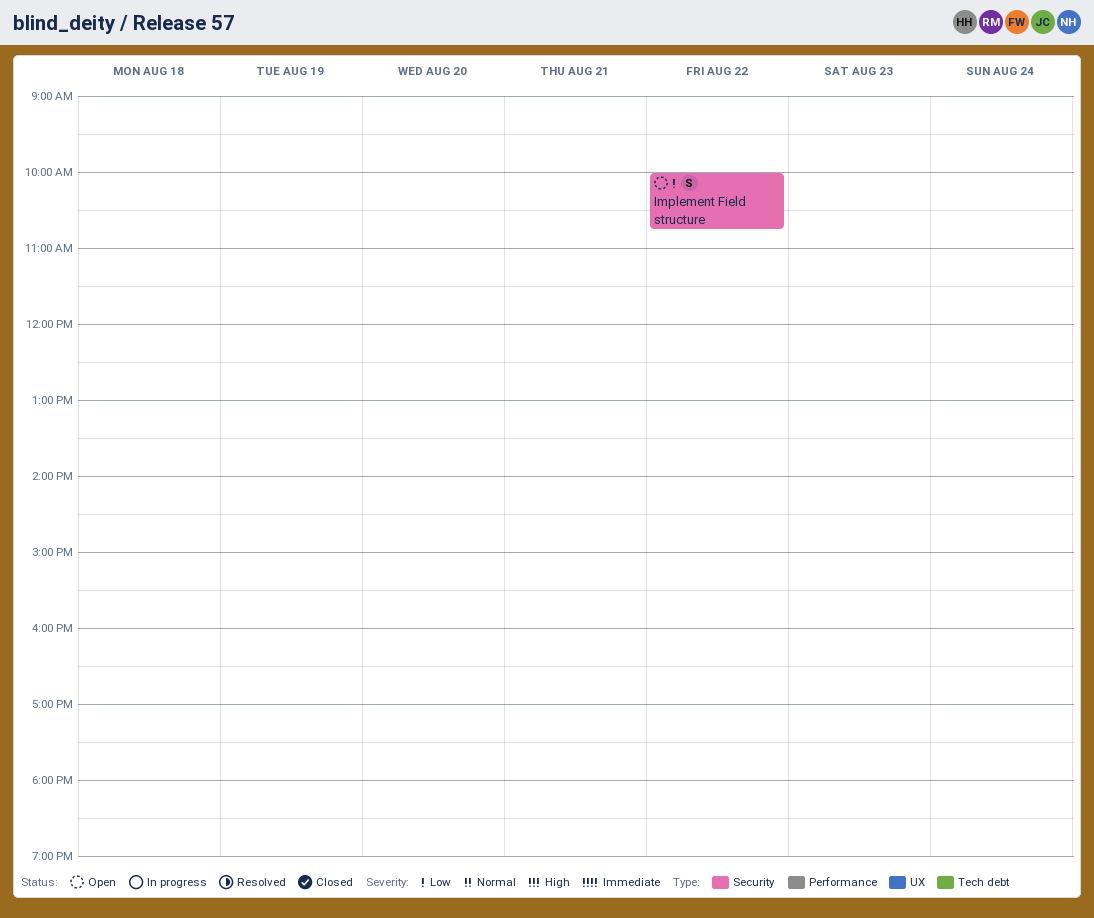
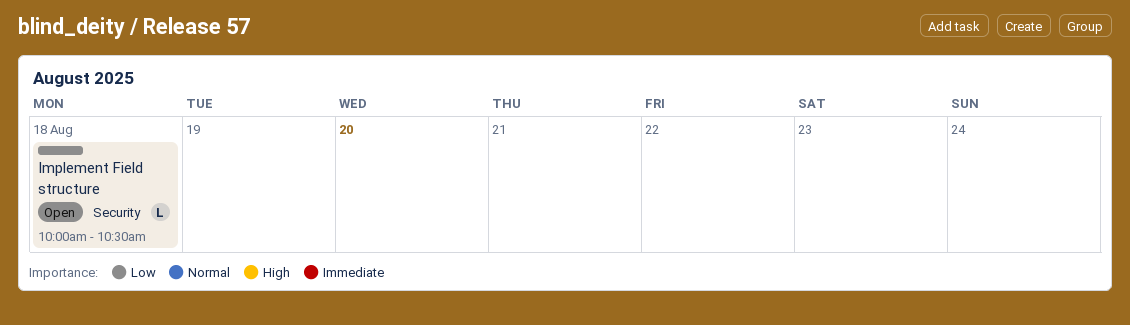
Implement Field structure, estimate: S -> L
Implement Field structure, day: Aug 22 -> Aug 18
Implement Field structure, ends: 10:45 -> 10:30

